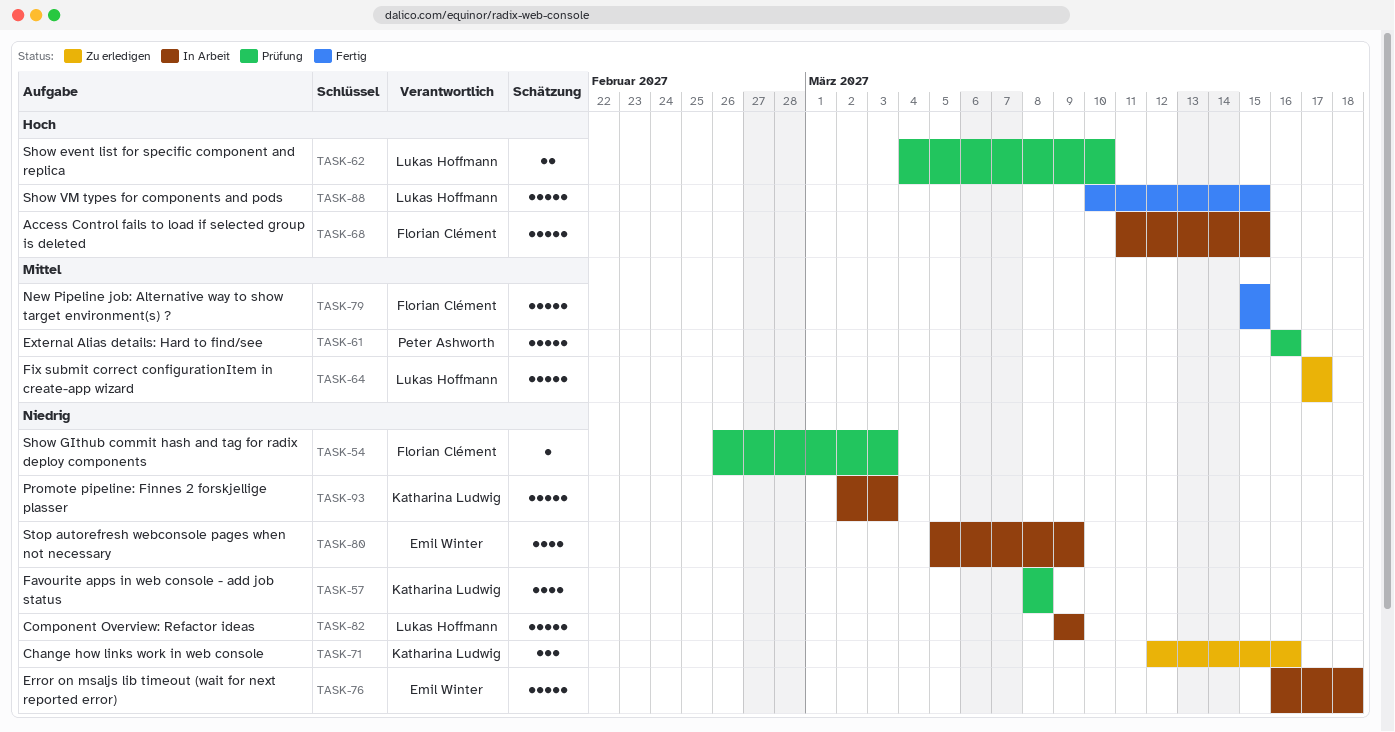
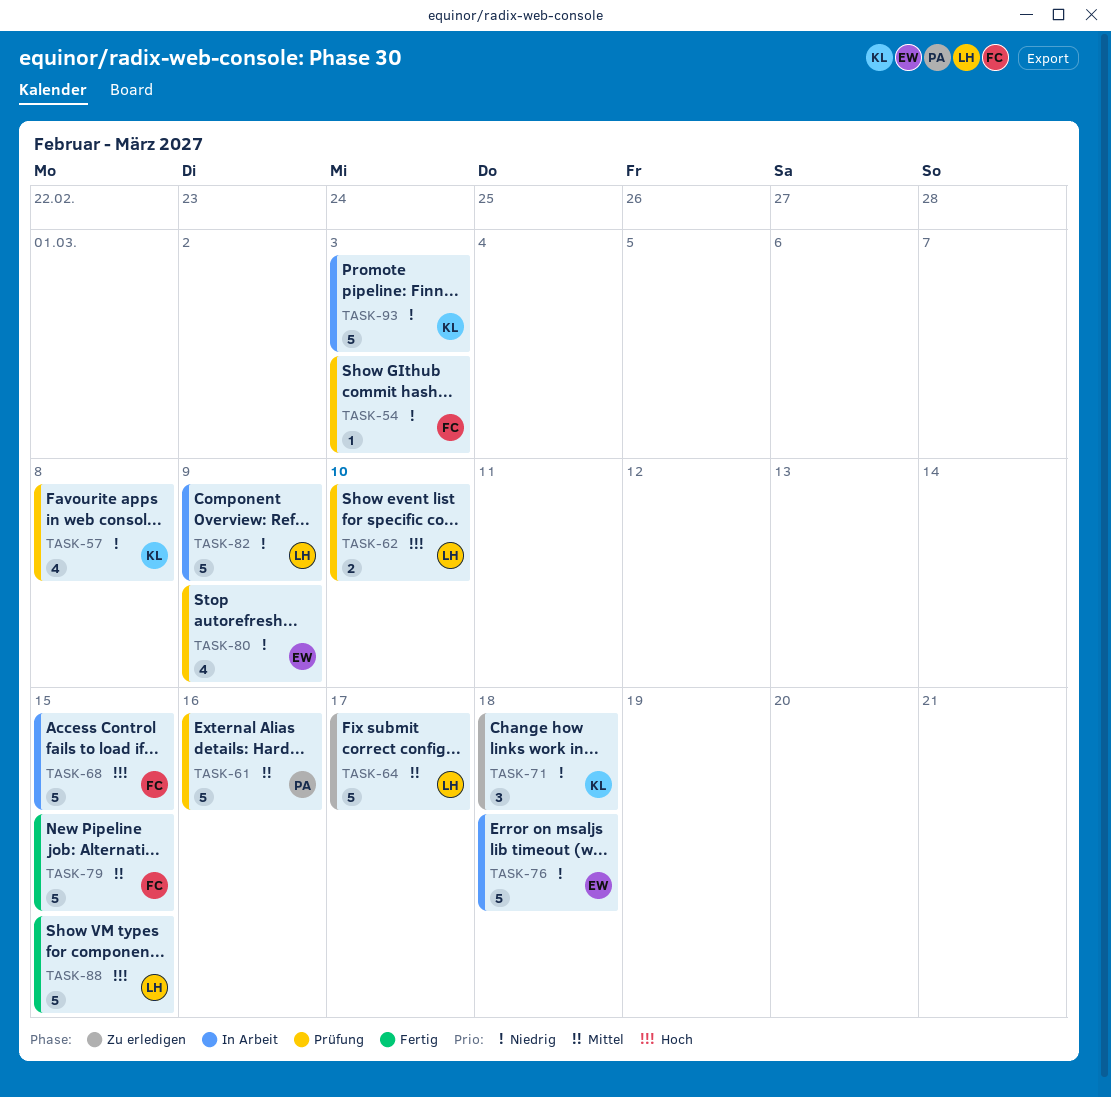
TASK-71, due: Mar 16 -> Mar 18
TASK-80, status: In Arbeit -> Prüfung

